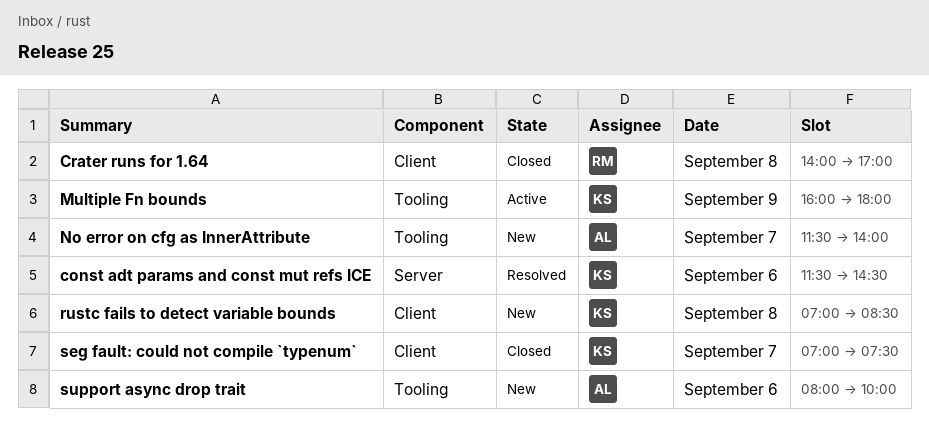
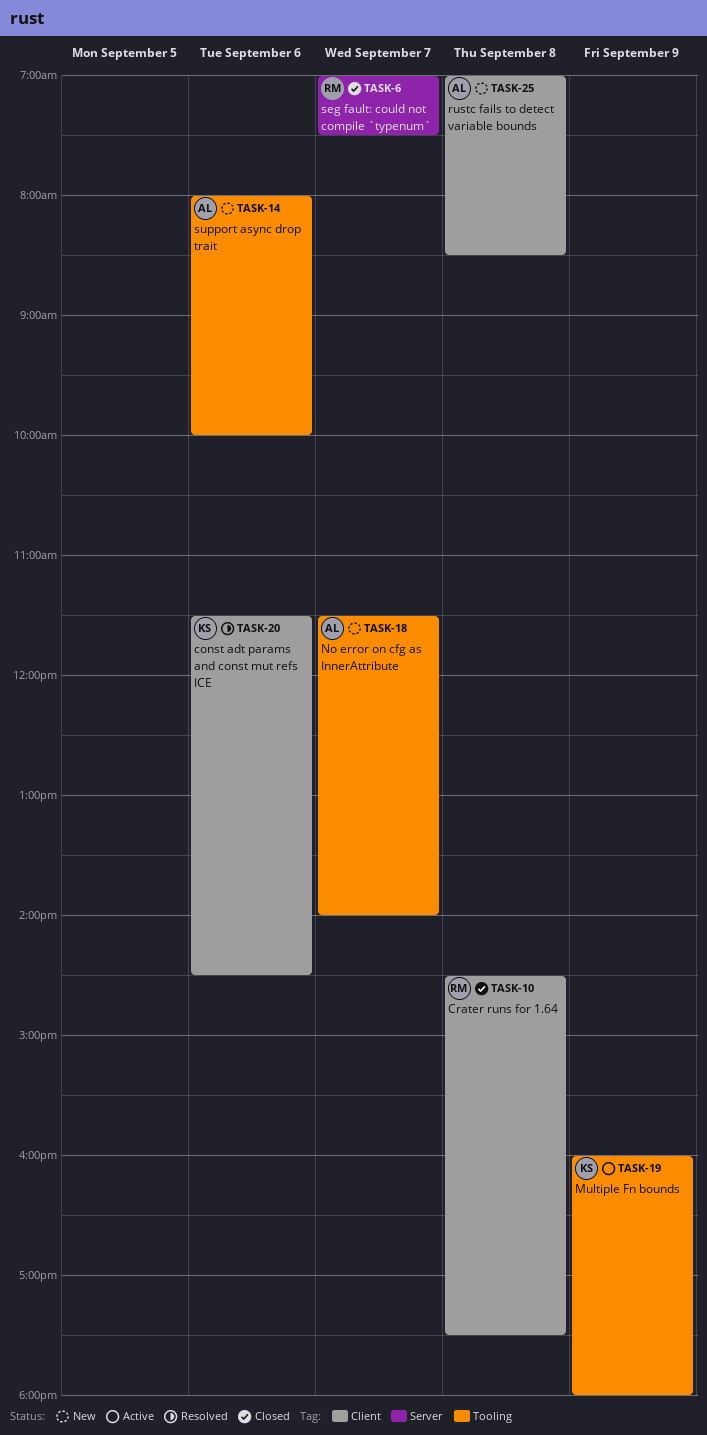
const adt params and const mut refs ICE, label: Server -> Client
Crater runs for 1.64, begins: 14:00 -> 14:30
Crater runs for 1.64, ends: 17:00 -> 17:30
rustc fails to detect variable bounds, owner: KS -> AL
seg fault: could not compile `typenum`, owner: KS -> RM
seg fault: could not compile `typenum`, label: Client -> Server

